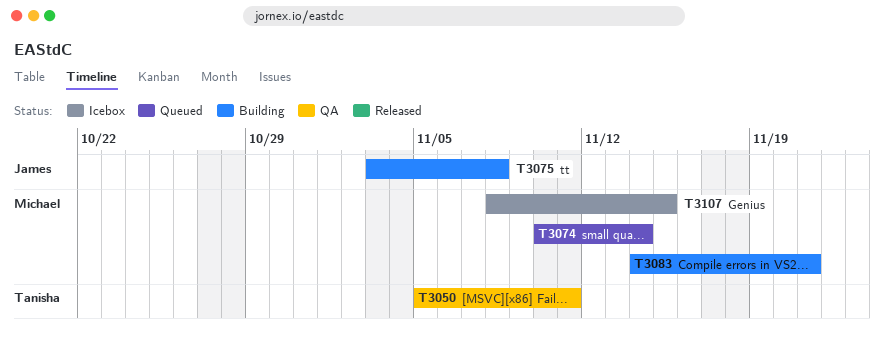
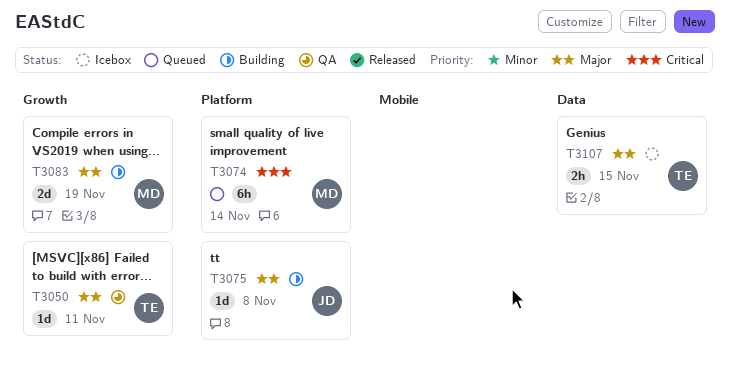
T3083, due: Nov 21 -> Nov 19
T3107, owner: Michael -> Tanisha

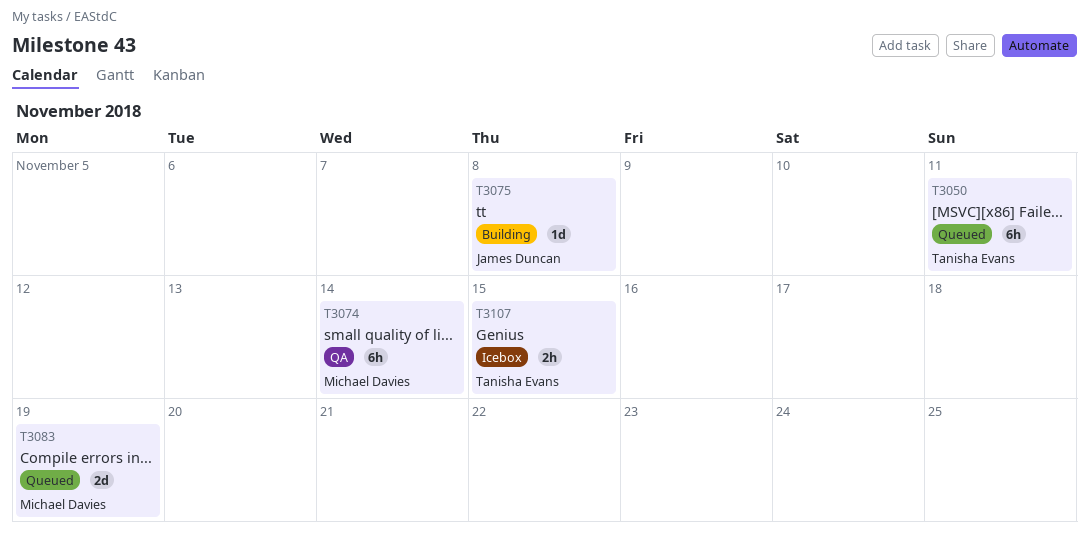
T3050, status: QA -> Queued
T3050, estimate: 1d -> 6h
T3074, status: Queued -> QA
T3083, status: Building -> Queued

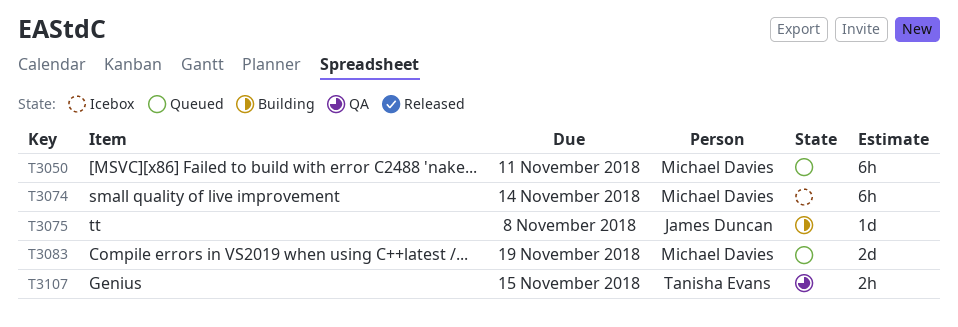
T3050, owner: Tanisha Evans -> Michael Davies
T3074, status: QA -> Icebox
T3107, status: Icebox -> QA

